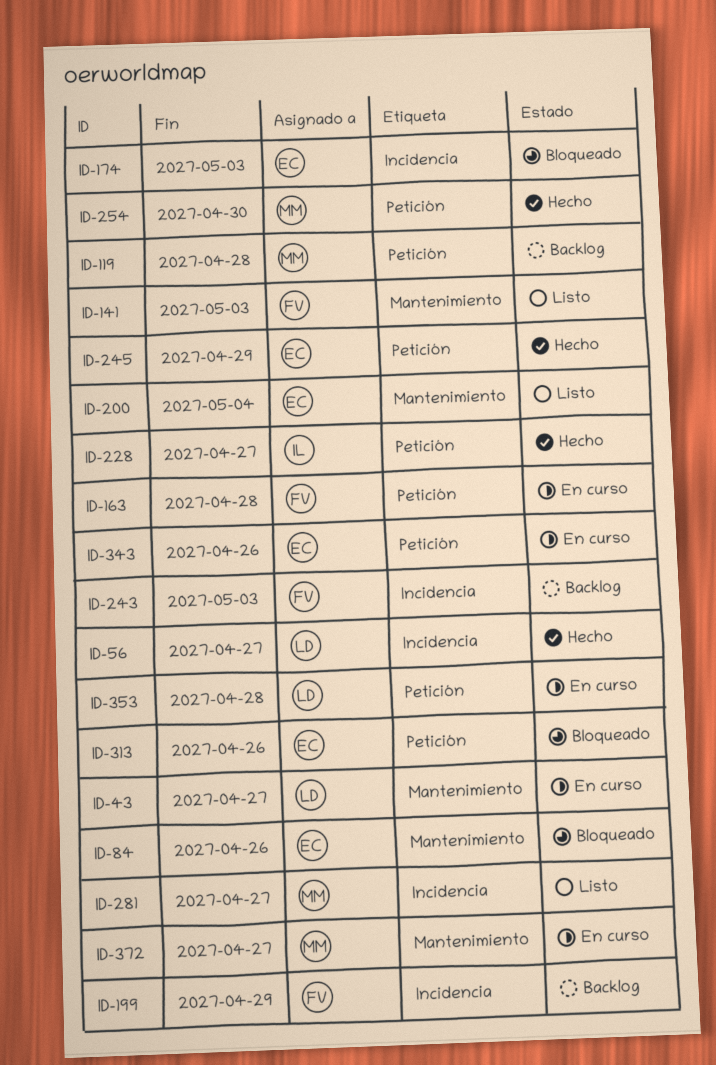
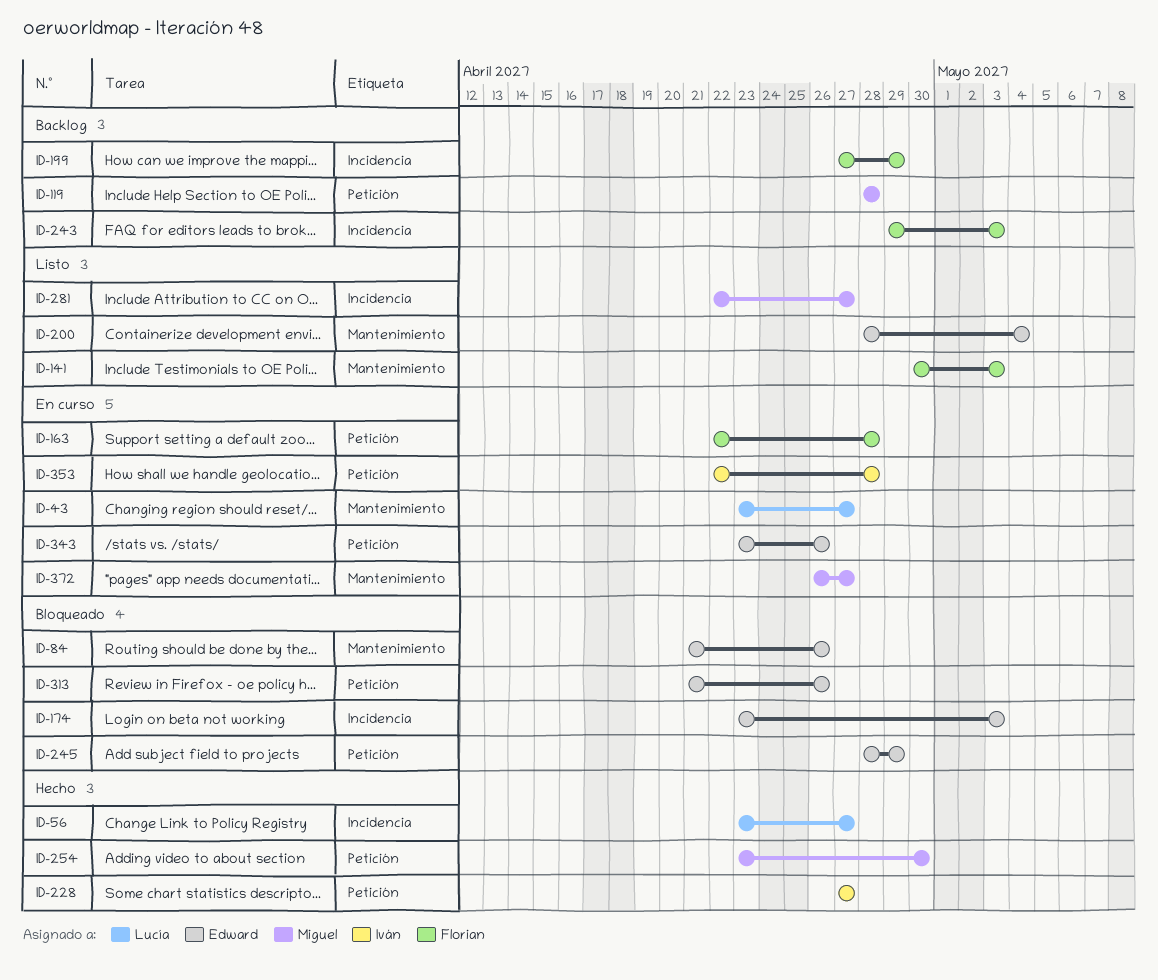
ID-245, status: Hecho -> Bloqueado
ID-353, owner: Lucía -> Iván

